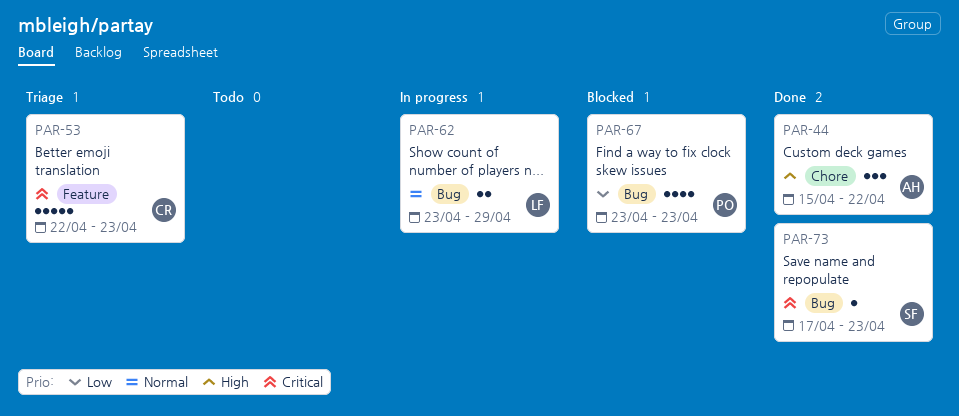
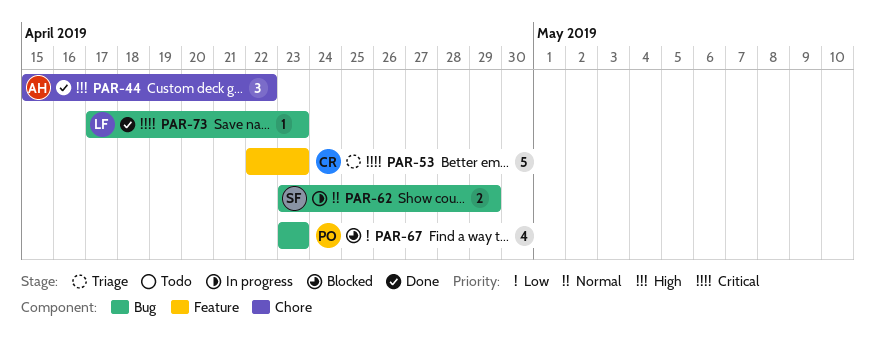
PAR-62, owner: LF -> SF
PAR-73, owner: SF -> LF

